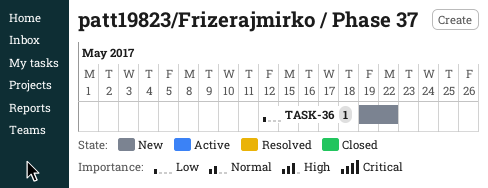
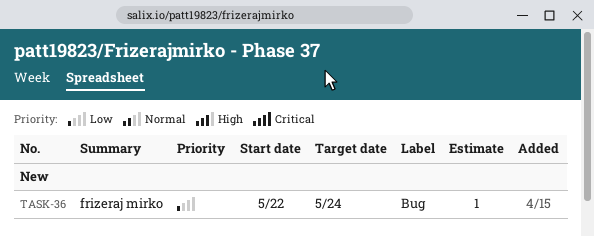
TASK-36, start: May 19 -> May 22
TASK-36, due: May 22 -> May 24

